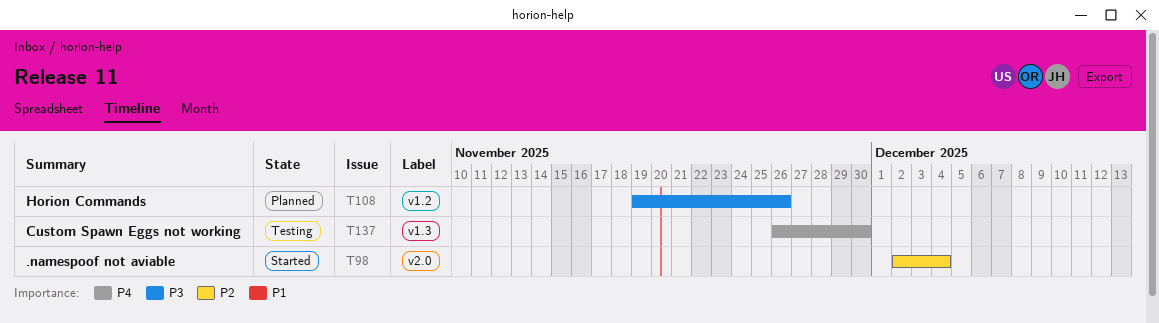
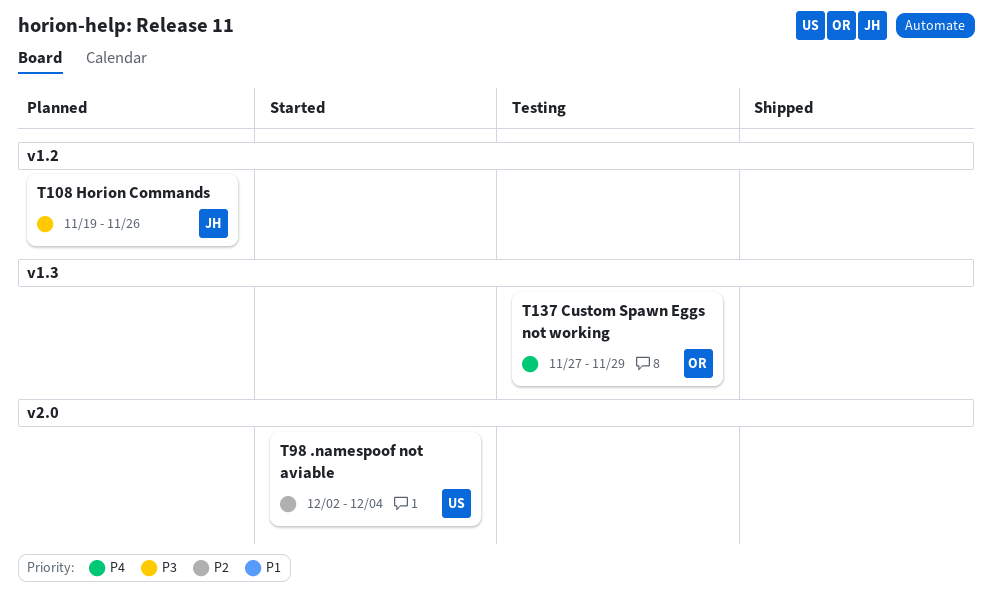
T137, start: Nov 26 -> Nov 27
T137, due: Nov 30 -> Nov 29

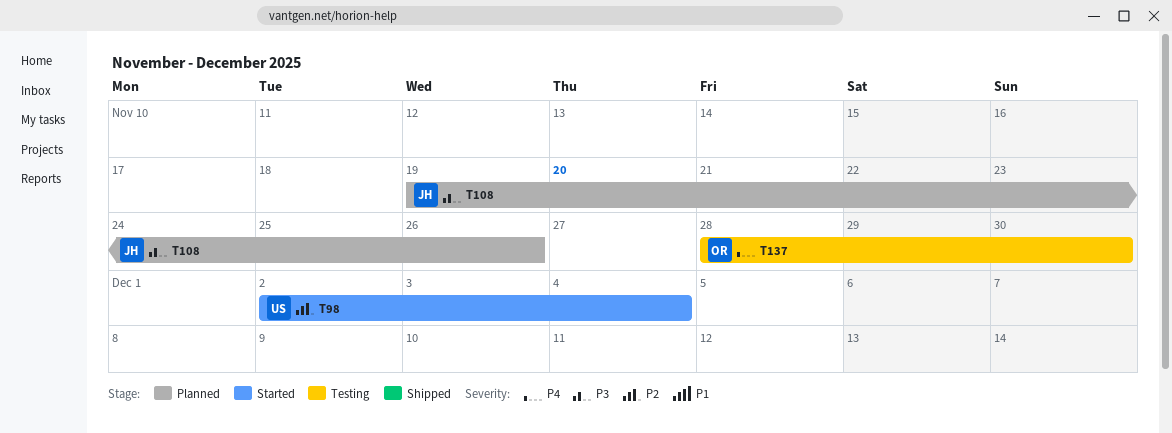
T137, start: Nov 27 -> Nov 28
T137, due: Nov 29 -> Nov 30

